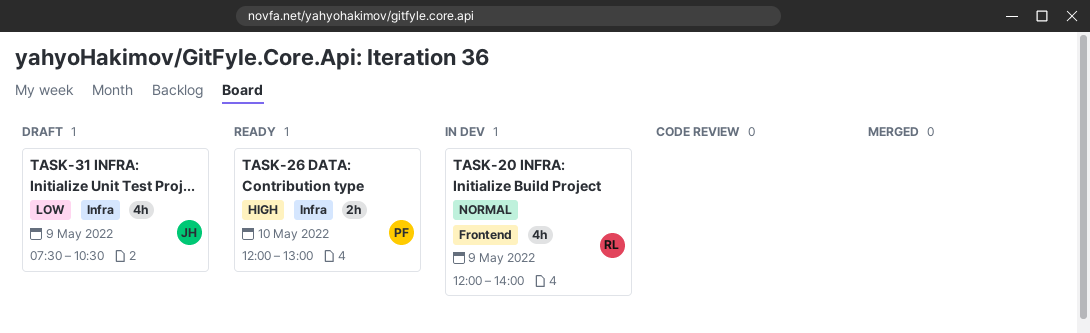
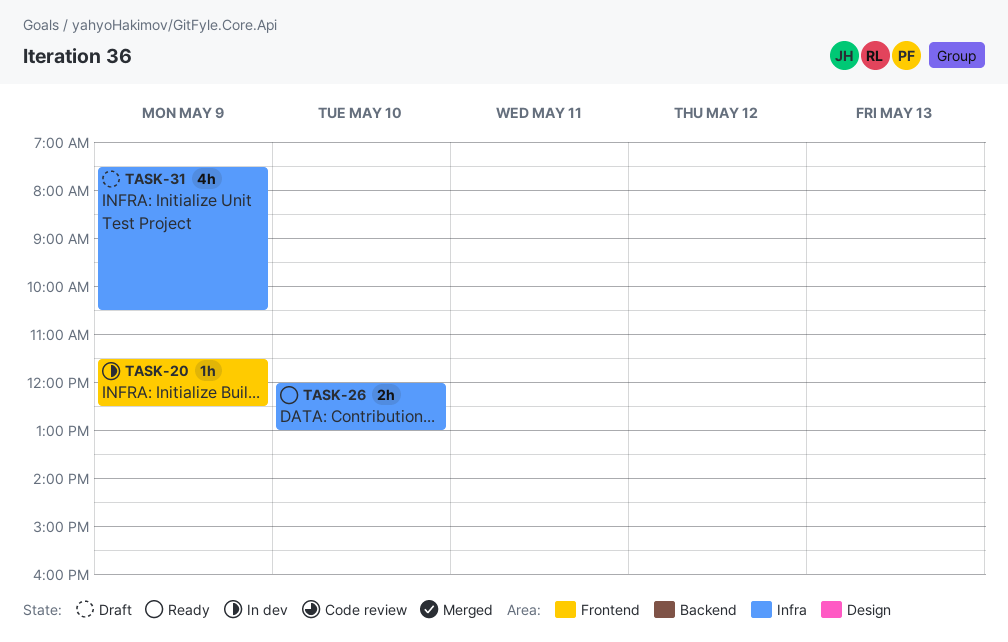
TASK-20, estimate: 4h -> 1h
TASK-20, begins: 12:00 -> 11:30
TASK-20, ends: 14:00 -> 12:30

